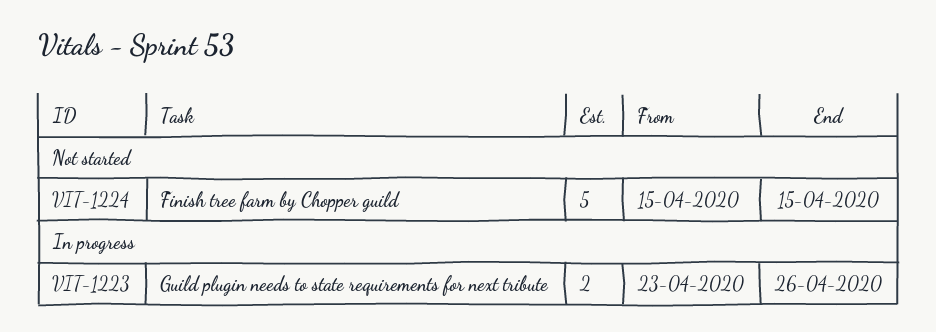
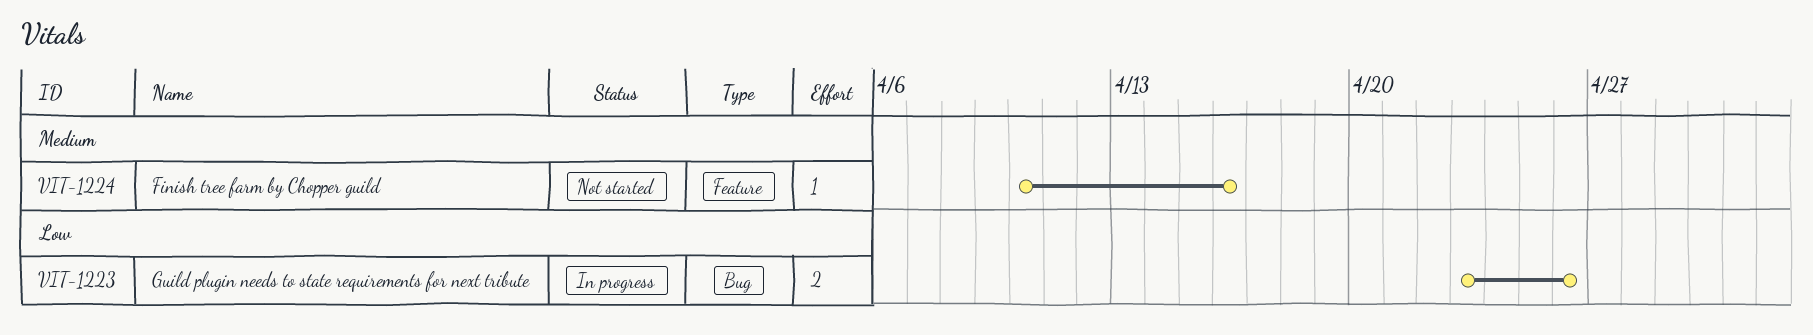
VIT-1224, estimate: 5 -> 1
VIT-1224, start: Apr 15 -> Apr 10
VIT-1224, due: Apr 15 -> Apr 16

